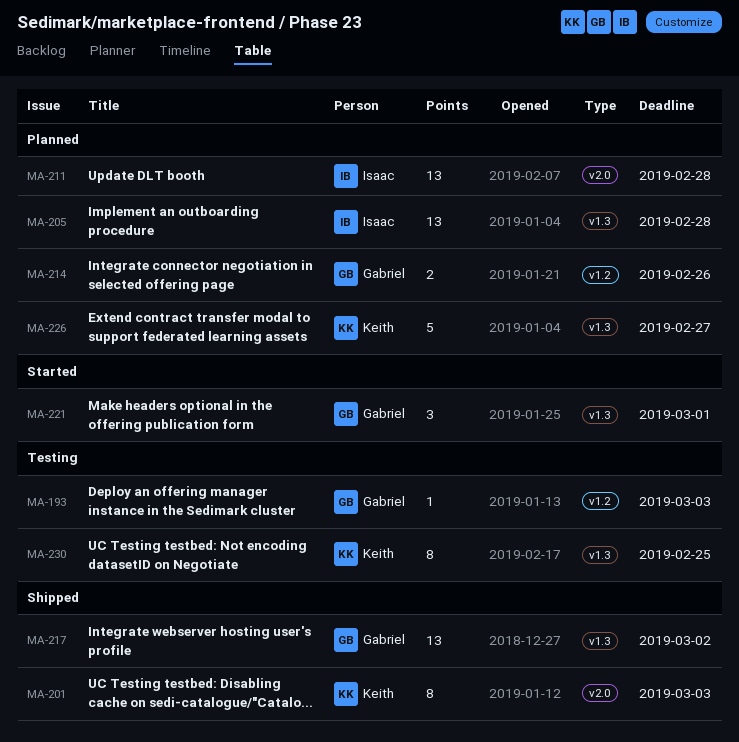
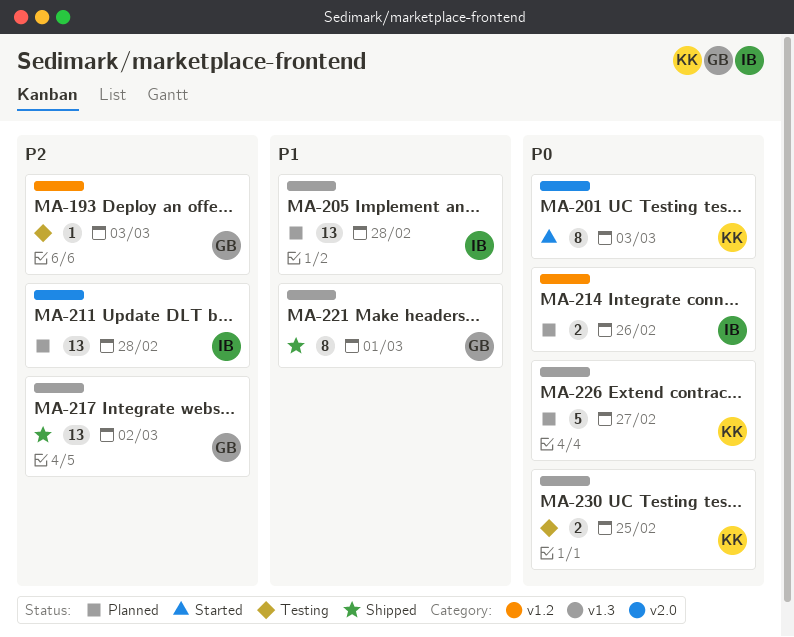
MA-201, status: Shipped -> Started
MA-214, owner: Gabriel -> Isaac
MA-221, status: Started -> Shipped
MA-221, estimate: 3 -> 8
MA-230, estimate: 8 -> 2

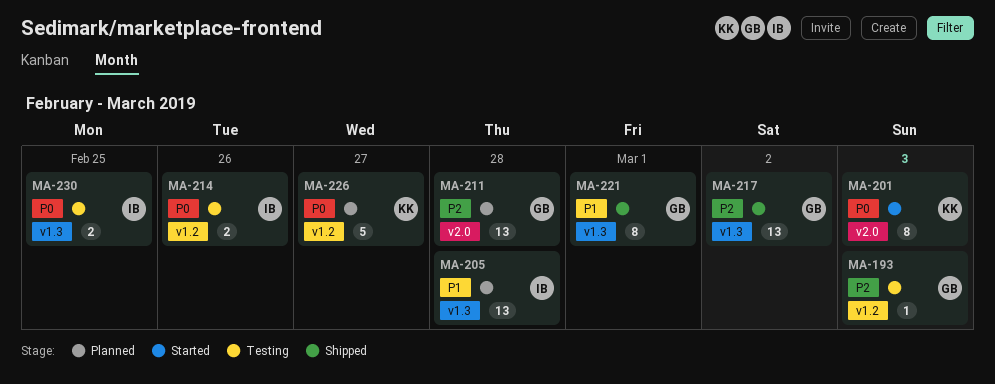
MA-211, owner: IB -> GB
MA-214, status: Planned -> Testing
MA-226, label: v1.3 -> v1.2
MA-230, owner: KK -> IB

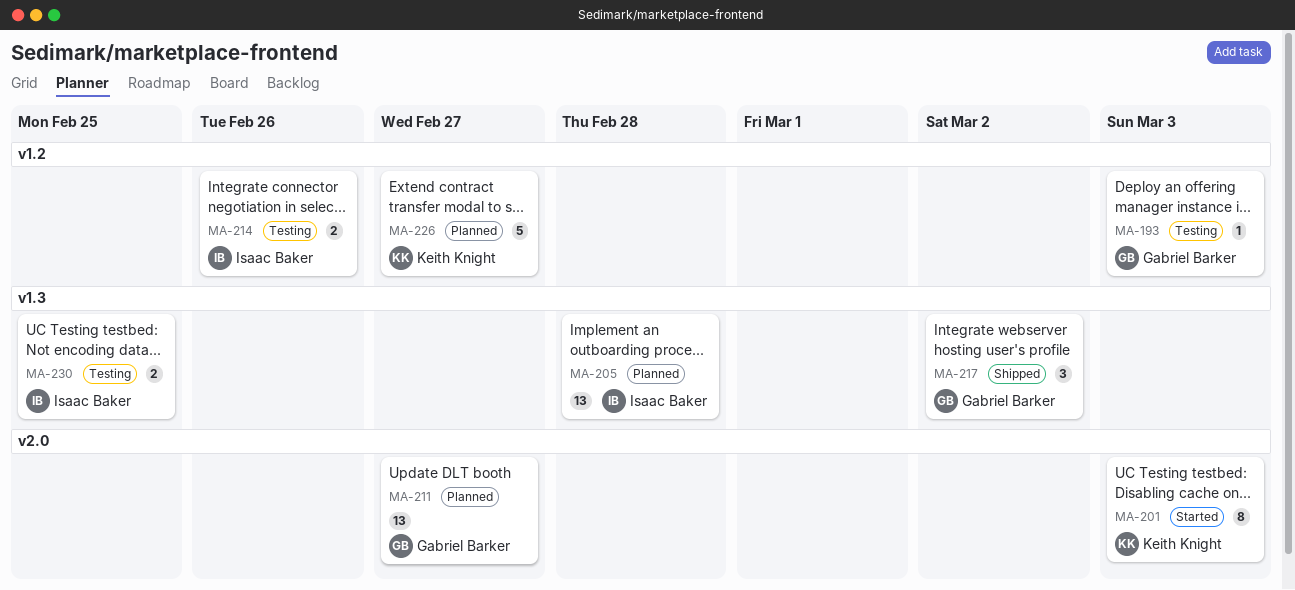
MA-211, due: Feb 28 -> Feb 27
MA-217, estimate: 13 -> 3
MA-221: present -> none

